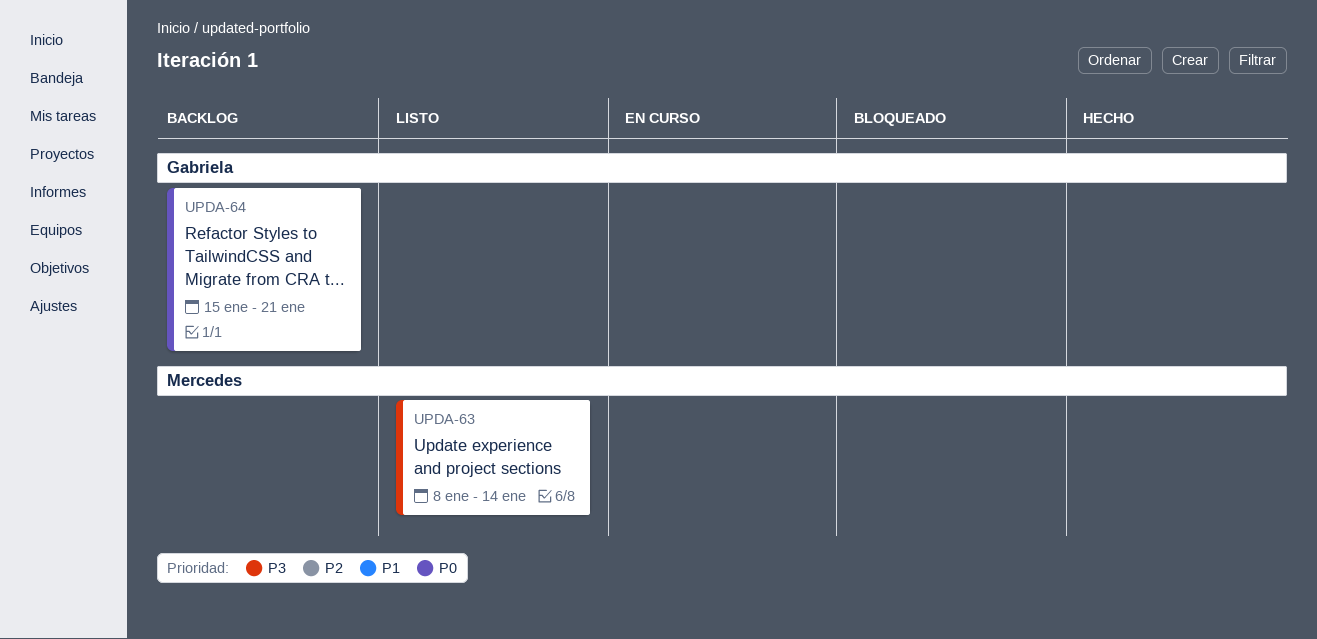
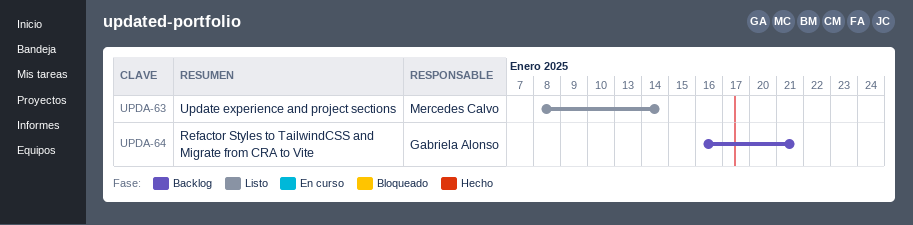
UPDA-64, start: Jan 15 -> Jan 16

